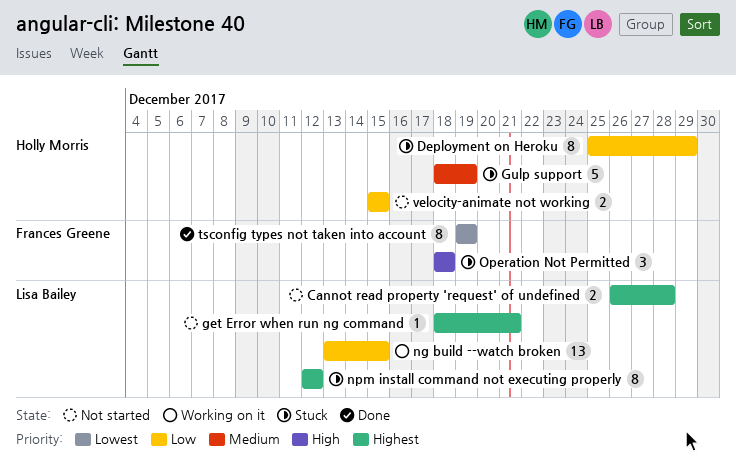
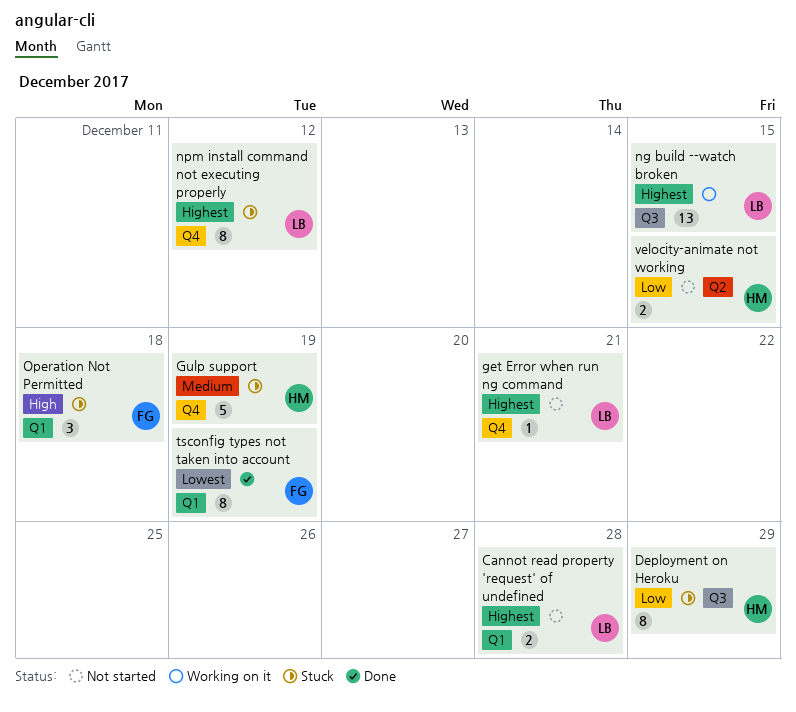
ng build --watch broken, priority: Low -> Highest

